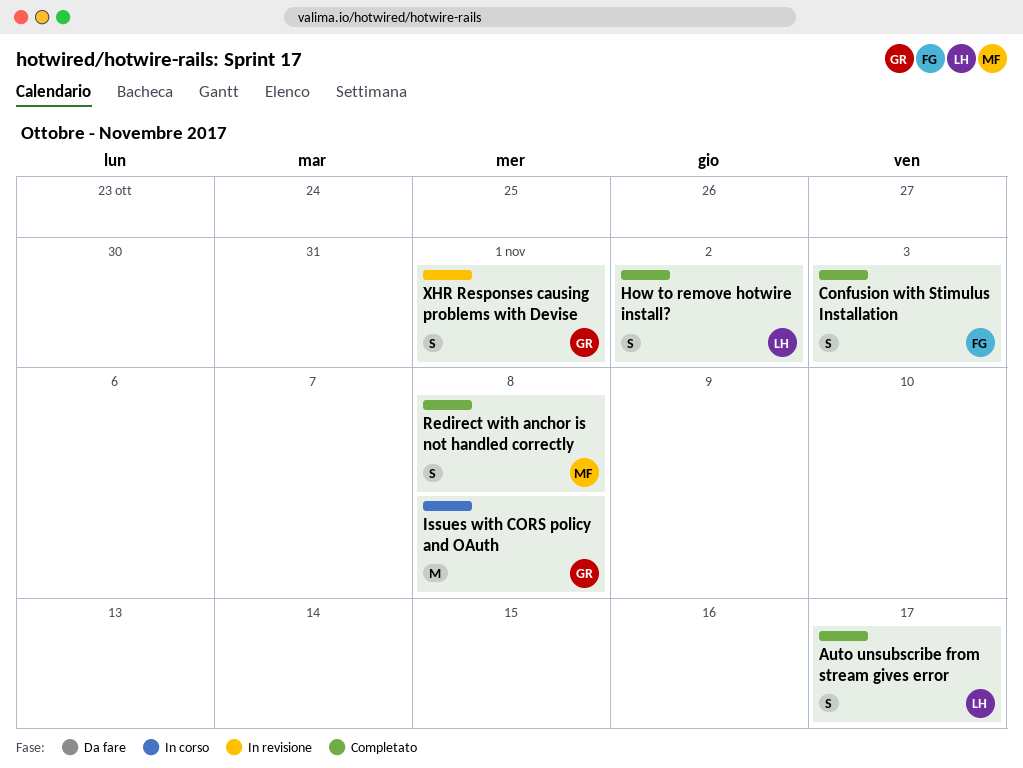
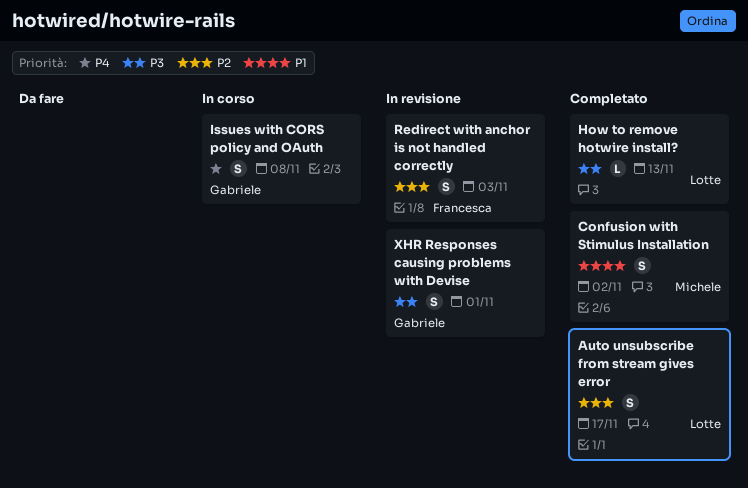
Confusion with Stimulus Installation, owner: Francesca -> Michele
Confusion with Stimulus Installation, due: Nov 3 -> Nov 2
How to remove hotwire install?, estimate: S -> L
How to remove hotwire install?, due: Nov 2 -> Nov 13
Issues with CORS policy and OAuth, estimate: M -> S
Redirect with anchor is not handled correctly, status: Completato -> In revisione
Redirect with anchor is not handled correctly, owner: Michele -> Francesca
Redirect with anchor is not handled correctly, due: Nov 8 -> Nov 3

